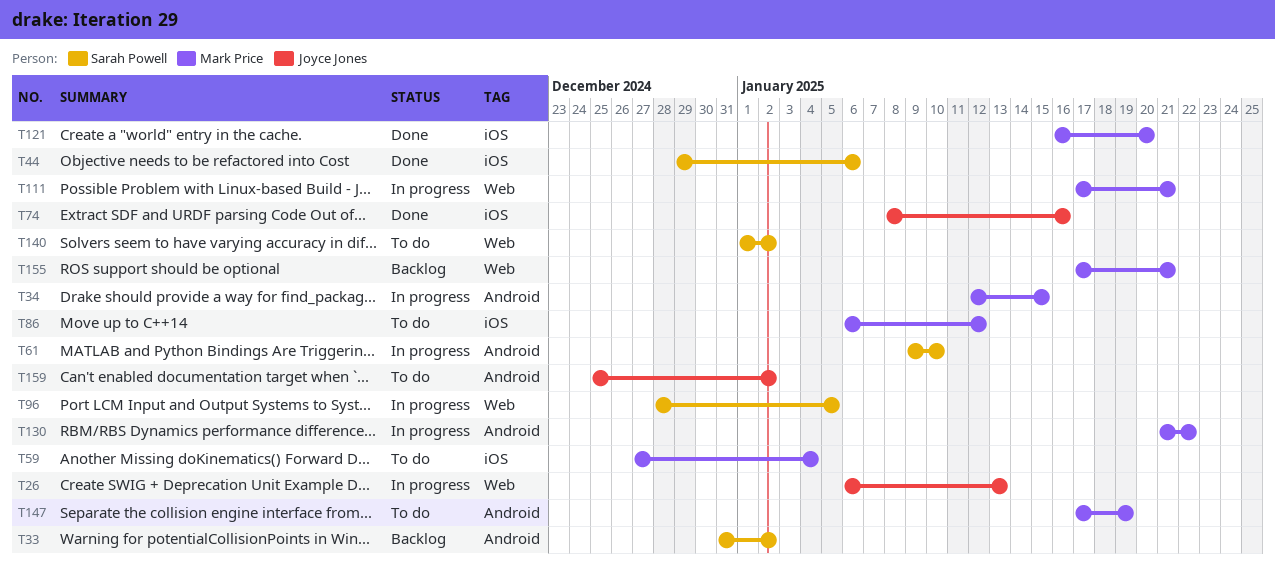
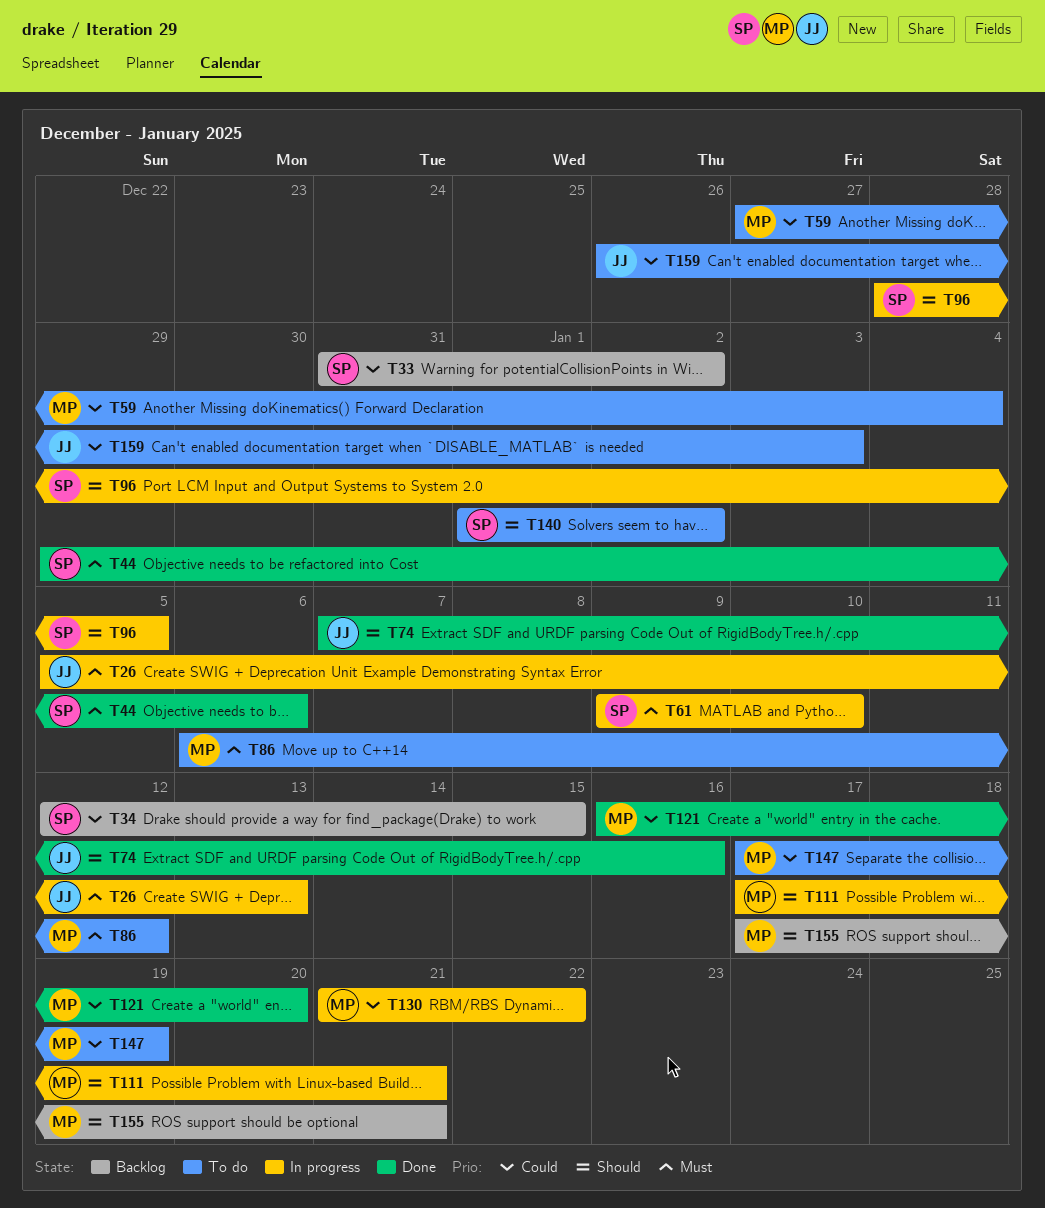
T26, start: Jan 6 -> Jan 5
T34, status: In progress -> Backlog
T34, owner: Mark Price -> Sarah Powell
T74, start: Jan 8 -> Jan 7
T159, start: Dec 25 -> Dec 26
T159, due: Jan 2 -> Jan 3

